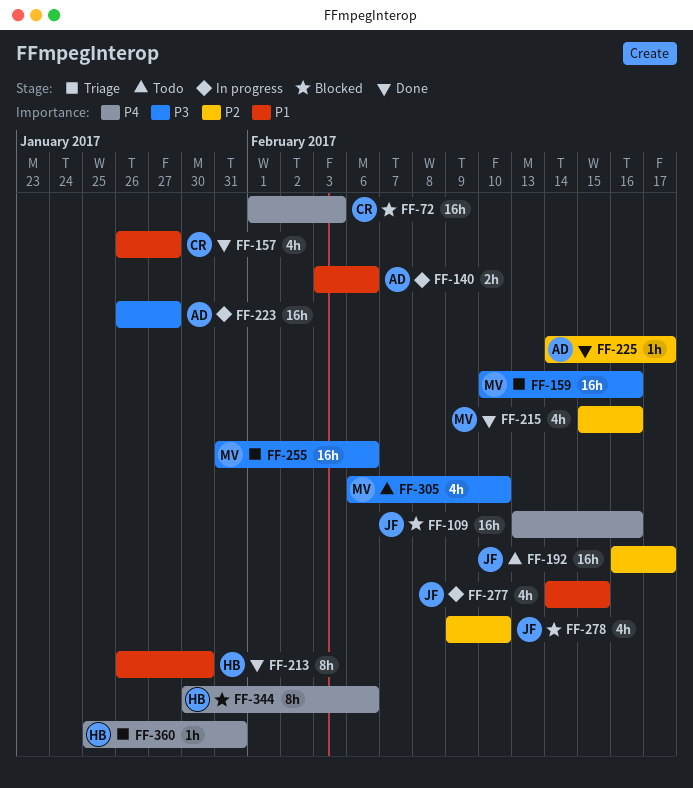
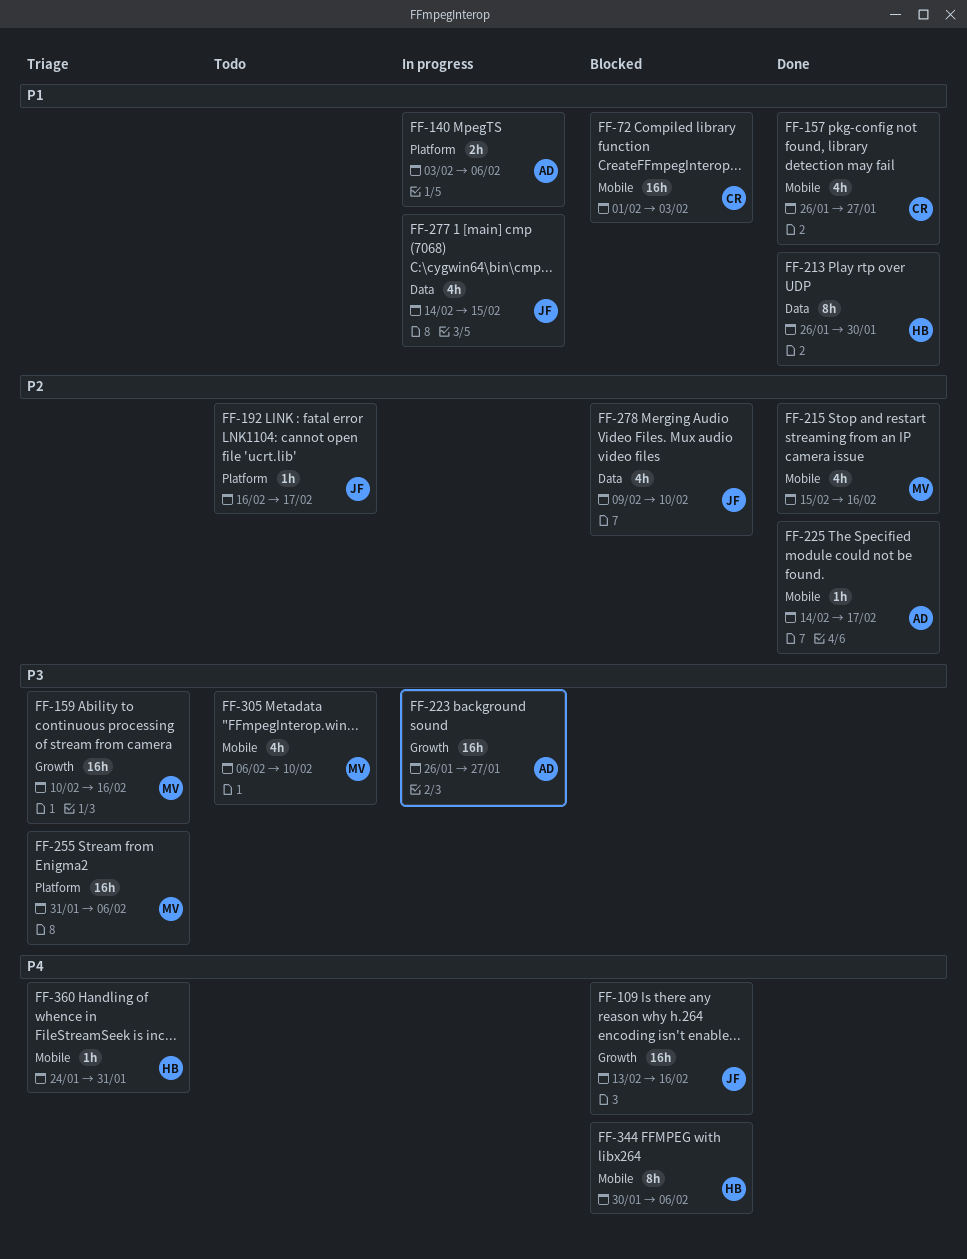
FF-72, priority: P4 -> P1
FF-192, estimate: 16h -> 1h
FF-360, start: Jan 25 -> Jan 24

